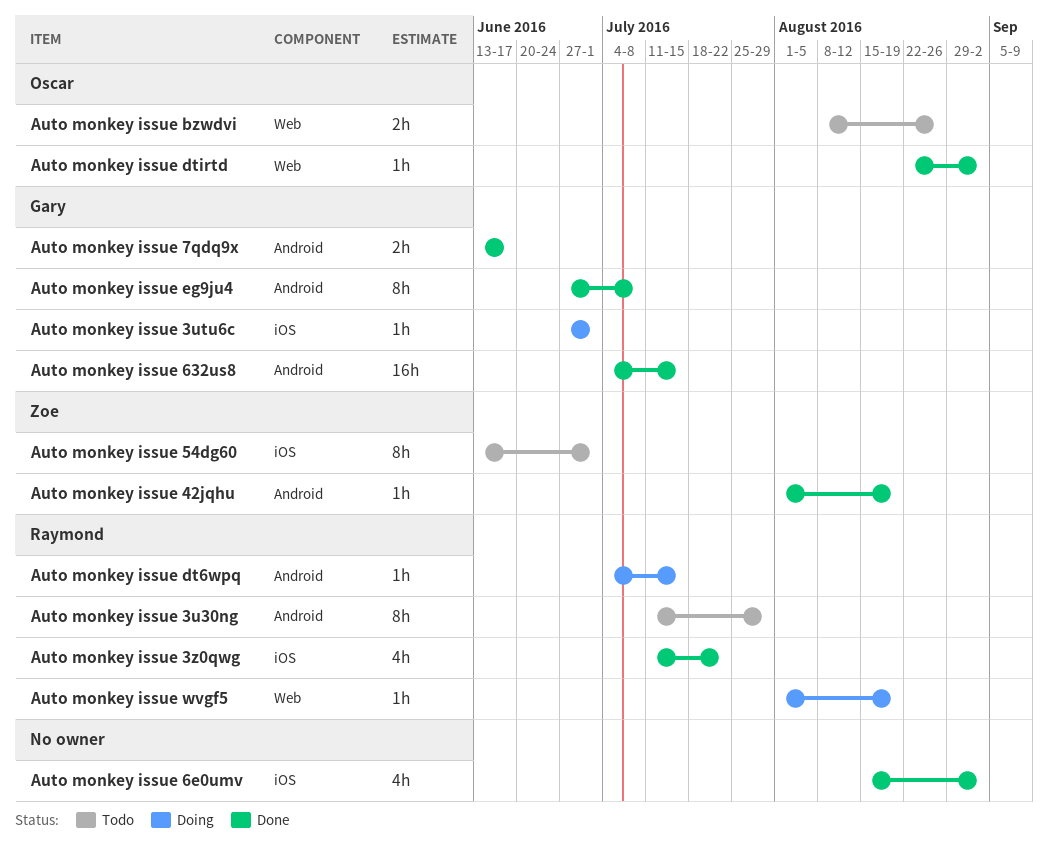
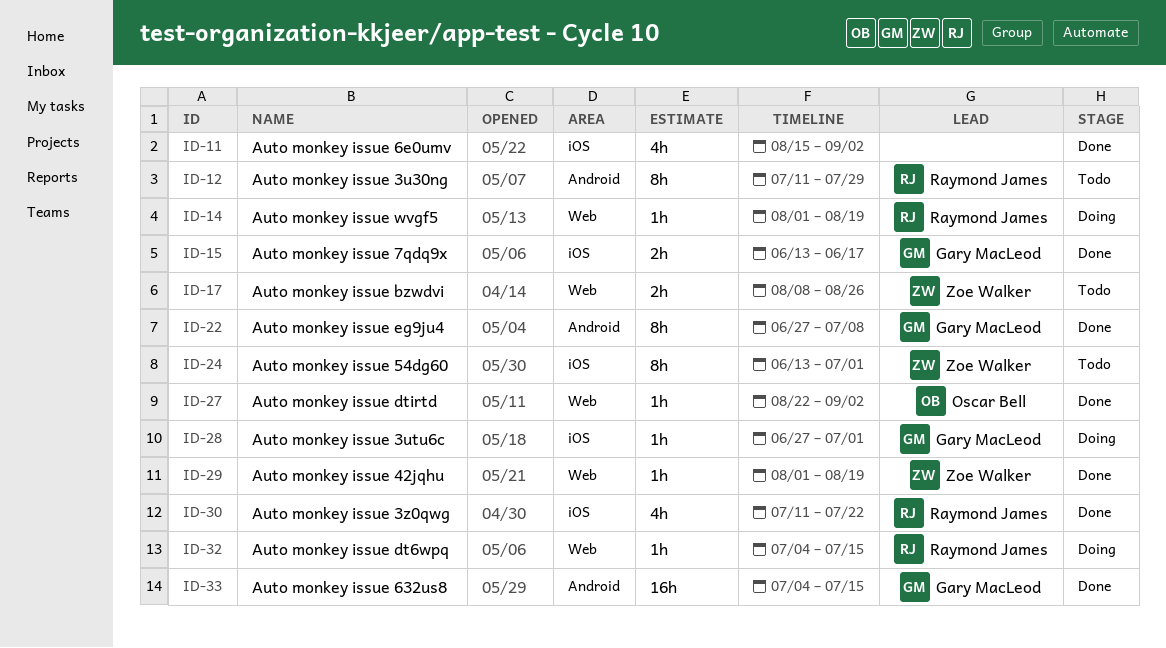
Auto monkey issue 42jqhu, label: Android -> Web
Auto monkey issue 7qdq9x, label: Android -> iOS
Auto monkey issue bzwdvi, owner: Oscar Bell -> Zoe Walker
Auto monkey issue dt6wpq, label: Android -> Web

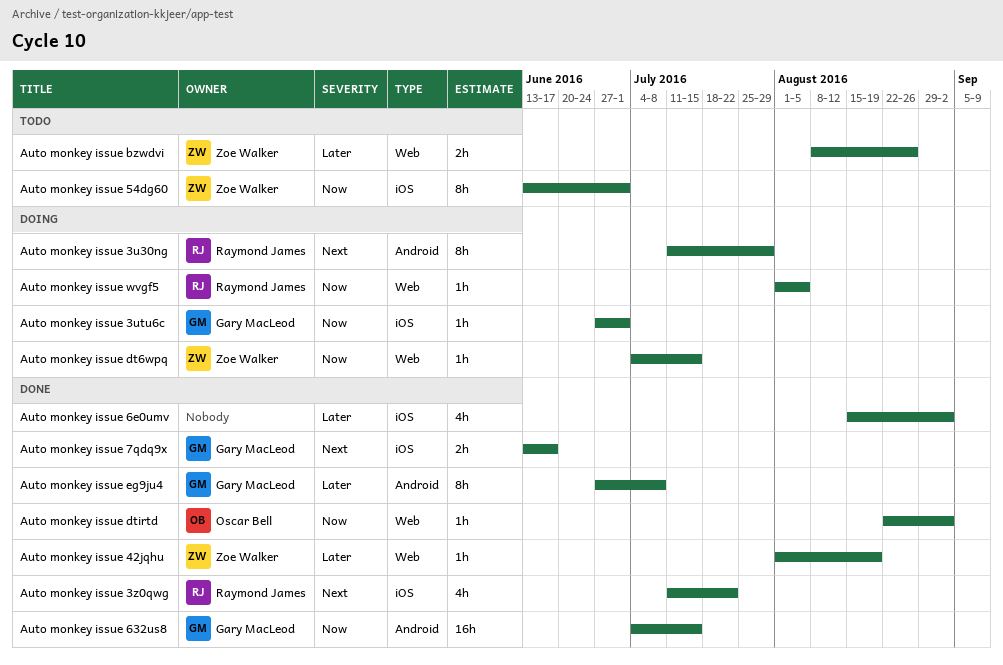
Auto monkey issue 3u30ng, status: Todo -> Doing
Auto monkey issue dt6wpq, owner: Raymond James -> Zoe Walker
Auto monkey issue wvgf5, due: Aug 19 -> Aug 5

